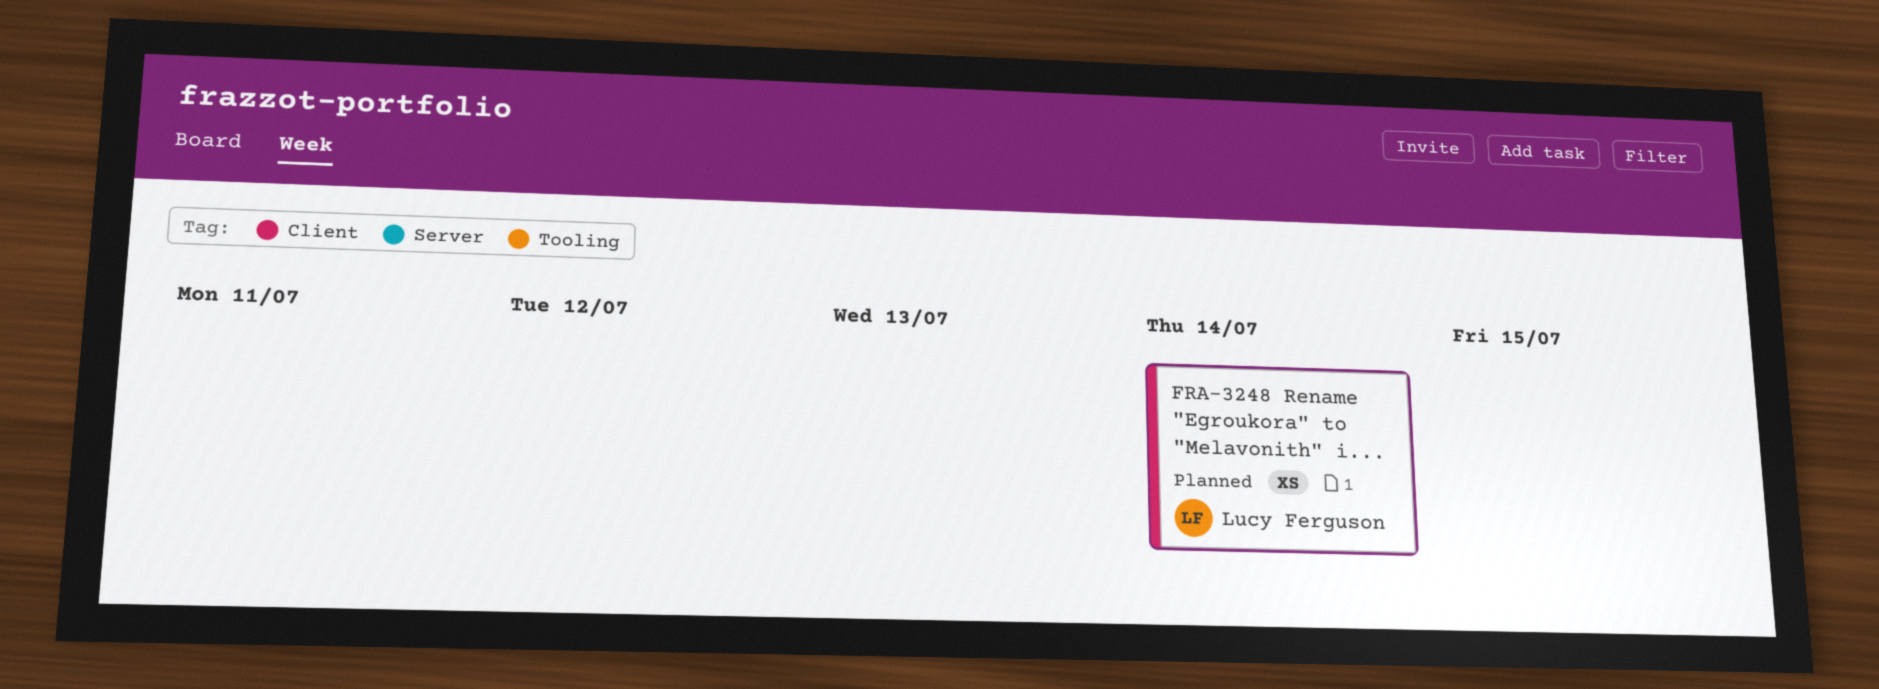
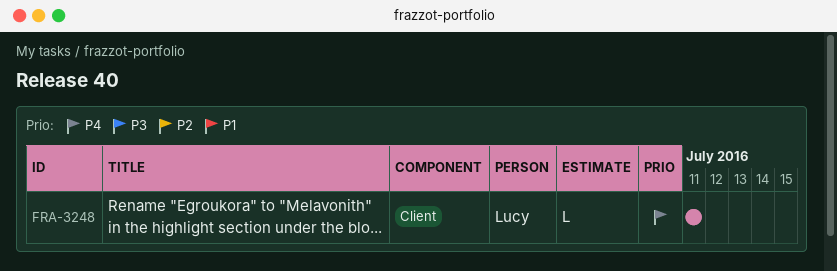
FRA-3248, estimate: XS -> L
FRA-3248, due: Jul 14 -> Jul 11

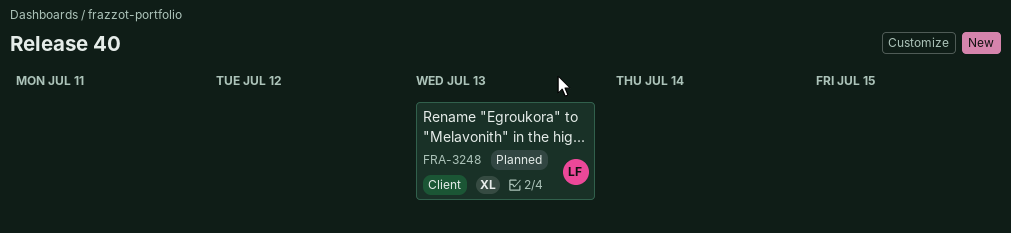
FRA-3248, estimate: L -> XL
FRA-3248, due: Jul 11 -> Jul 13

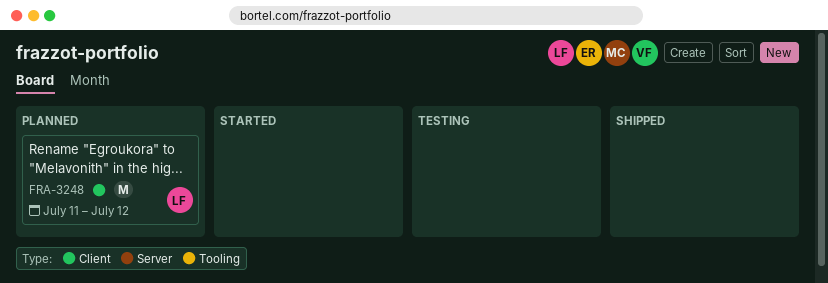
FRA-3248, estimate: XL -> M
FRA-3248, due: Jul 13 -> Jul 12

